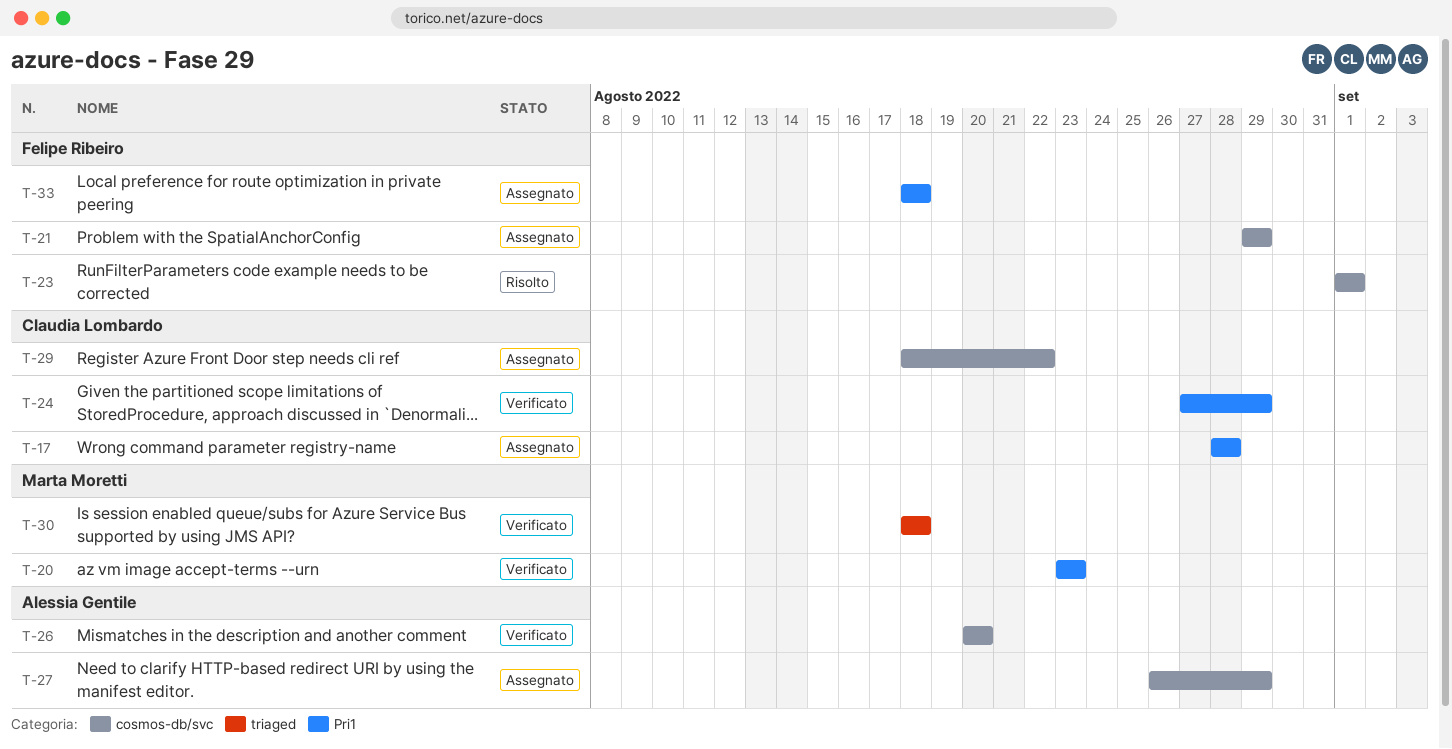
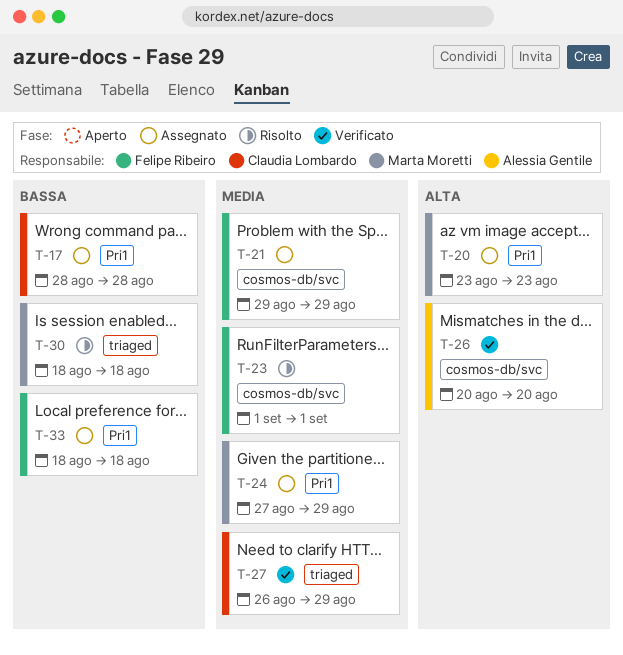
T-20, status: Verificato -> Assegnato
T-24, status: Verificato -> Assegnato
T-24, owner: Claudia Lombardo -> Marta Moretti
T-27, status: Assegnato -> Verificato
T-27, owner: Alessia Gentile -> Claudia Lombardo
T-27, label: cosmos-db/svc -> triaged
T-29: present -> none
T-30, status: Verificato -> Risolto

